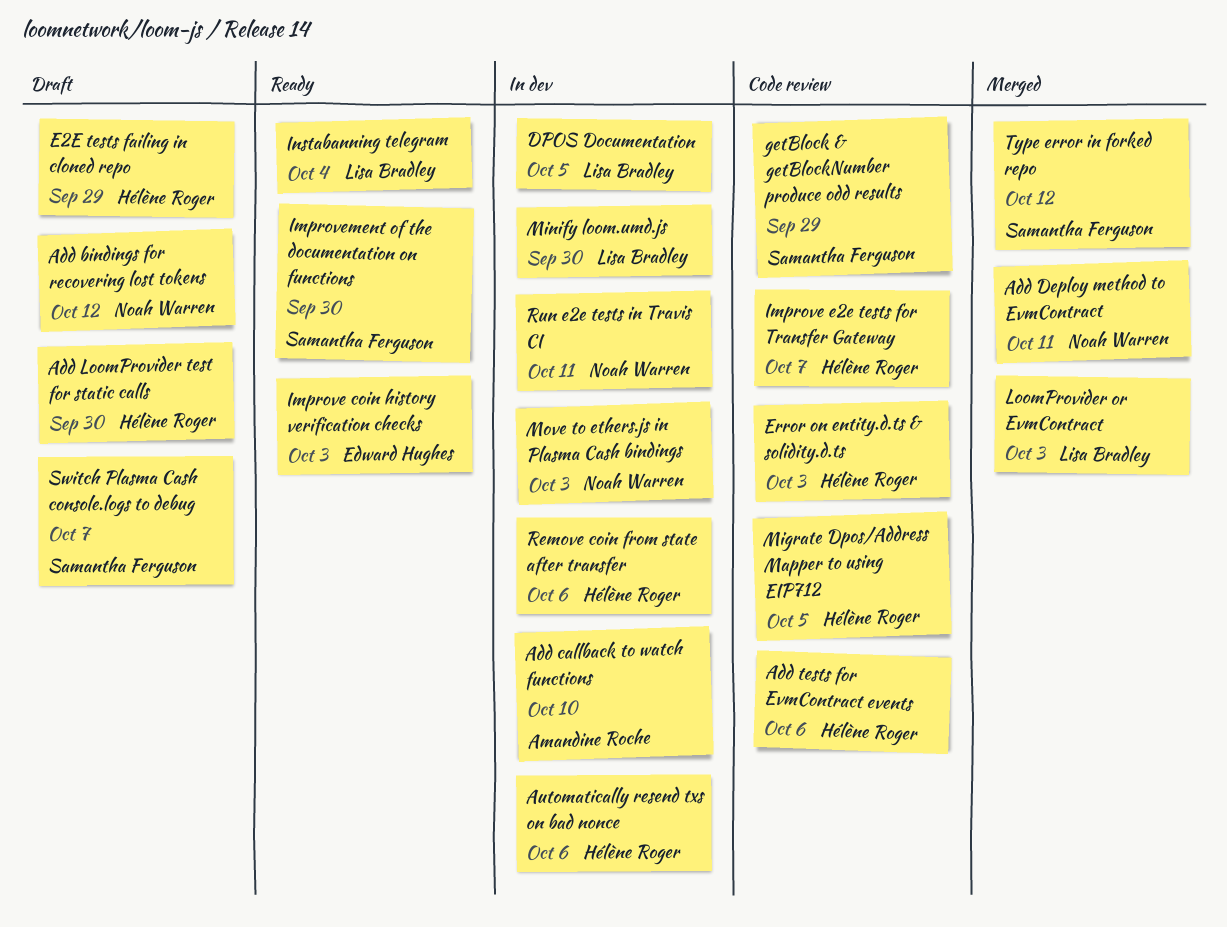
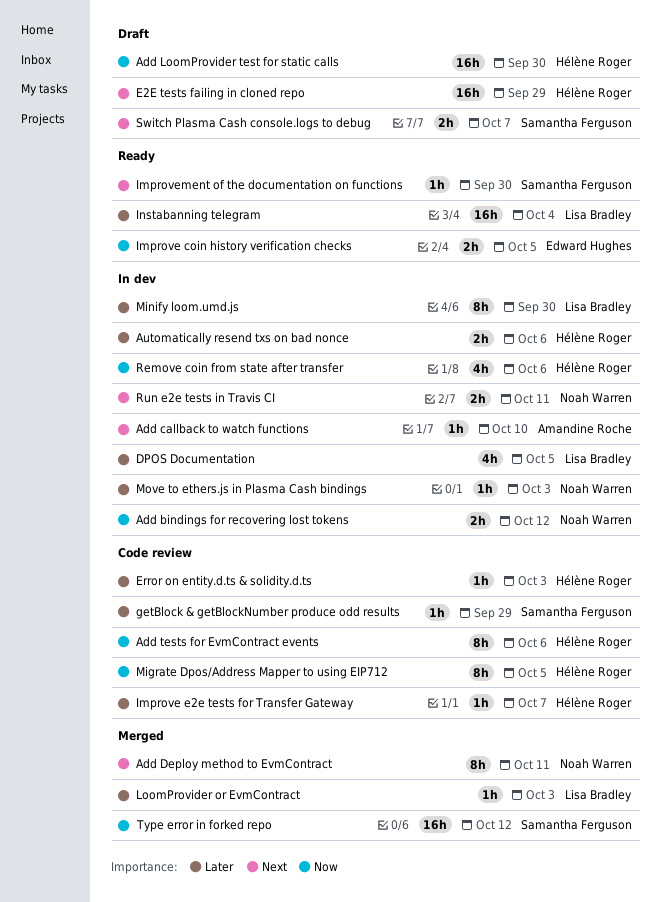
Add bindings for recovering lost tokens, status: Draft -> In dev
Improve coin history verification checks, due: Oct 3 -> Oct 5

